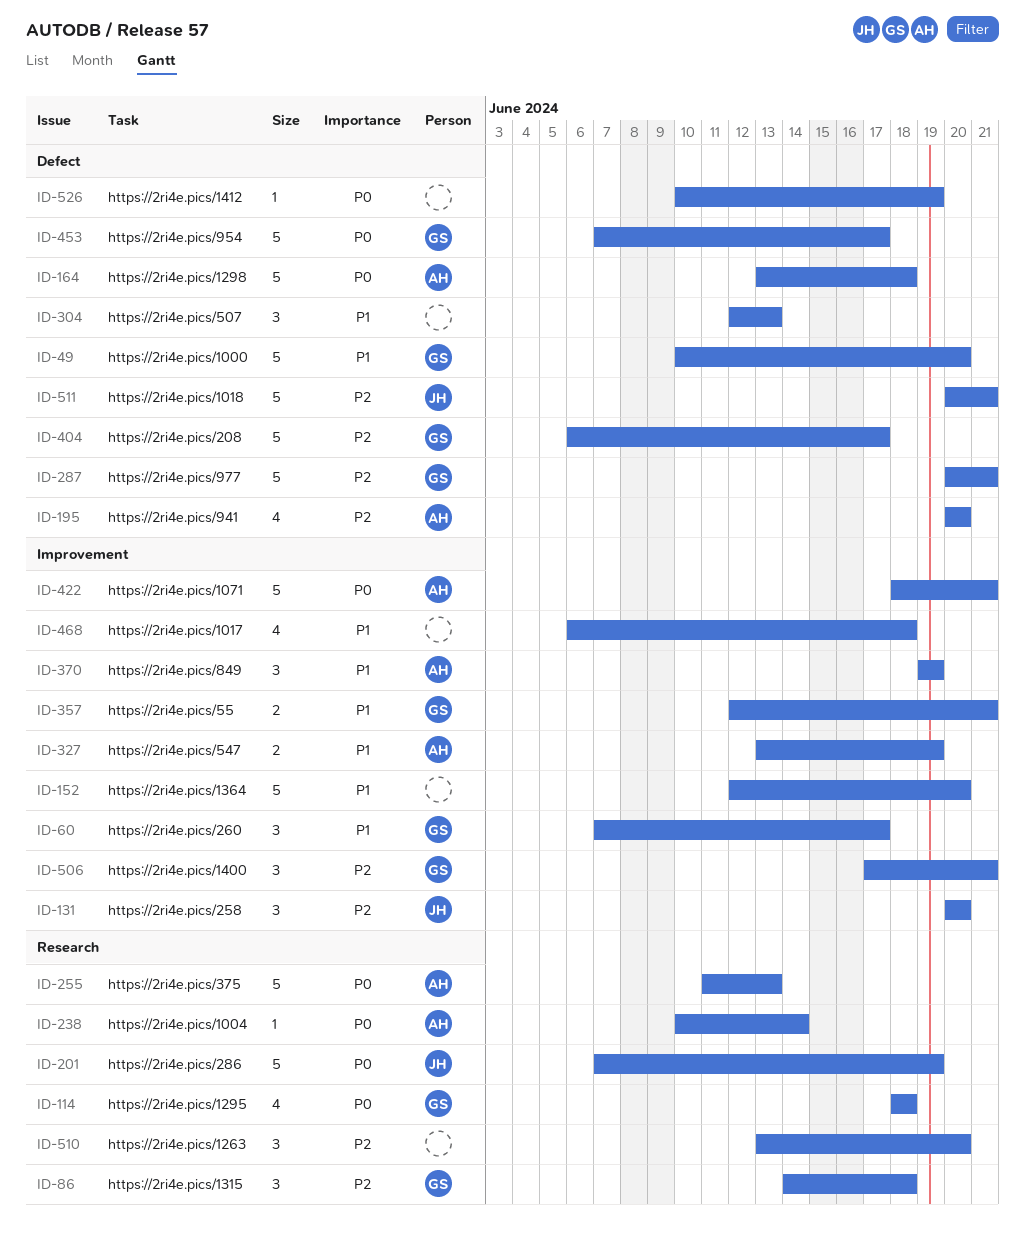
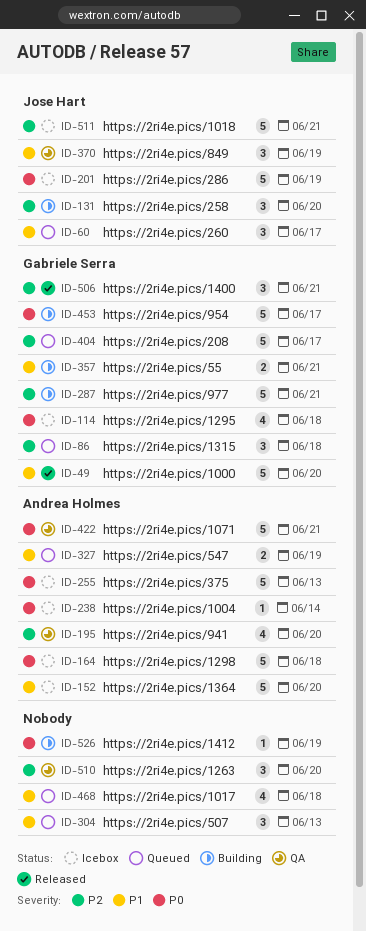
ID-60, owner: Gabriele Serra -> Jose Hart
ID-152, owner: none -> Andrea Holmes
ID-370, owner: Andrea Holmes -> Jose Hart

